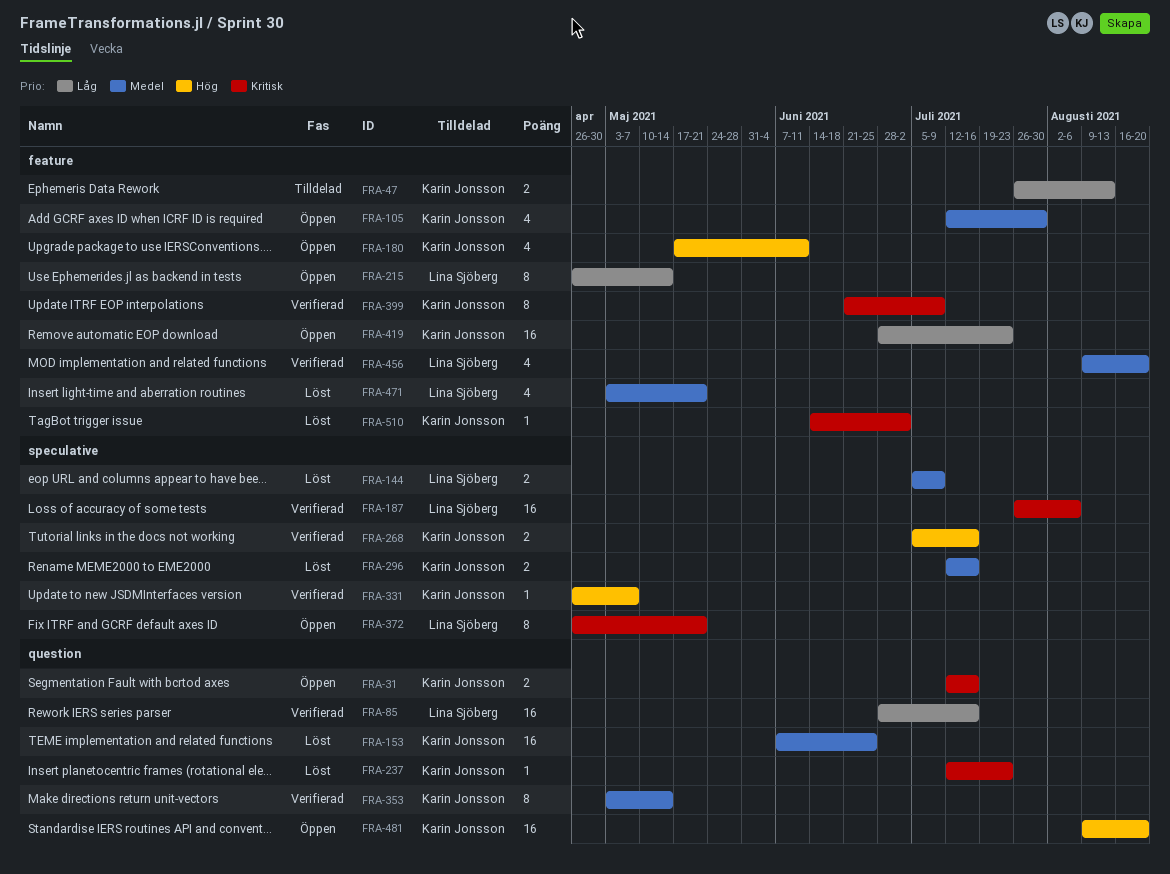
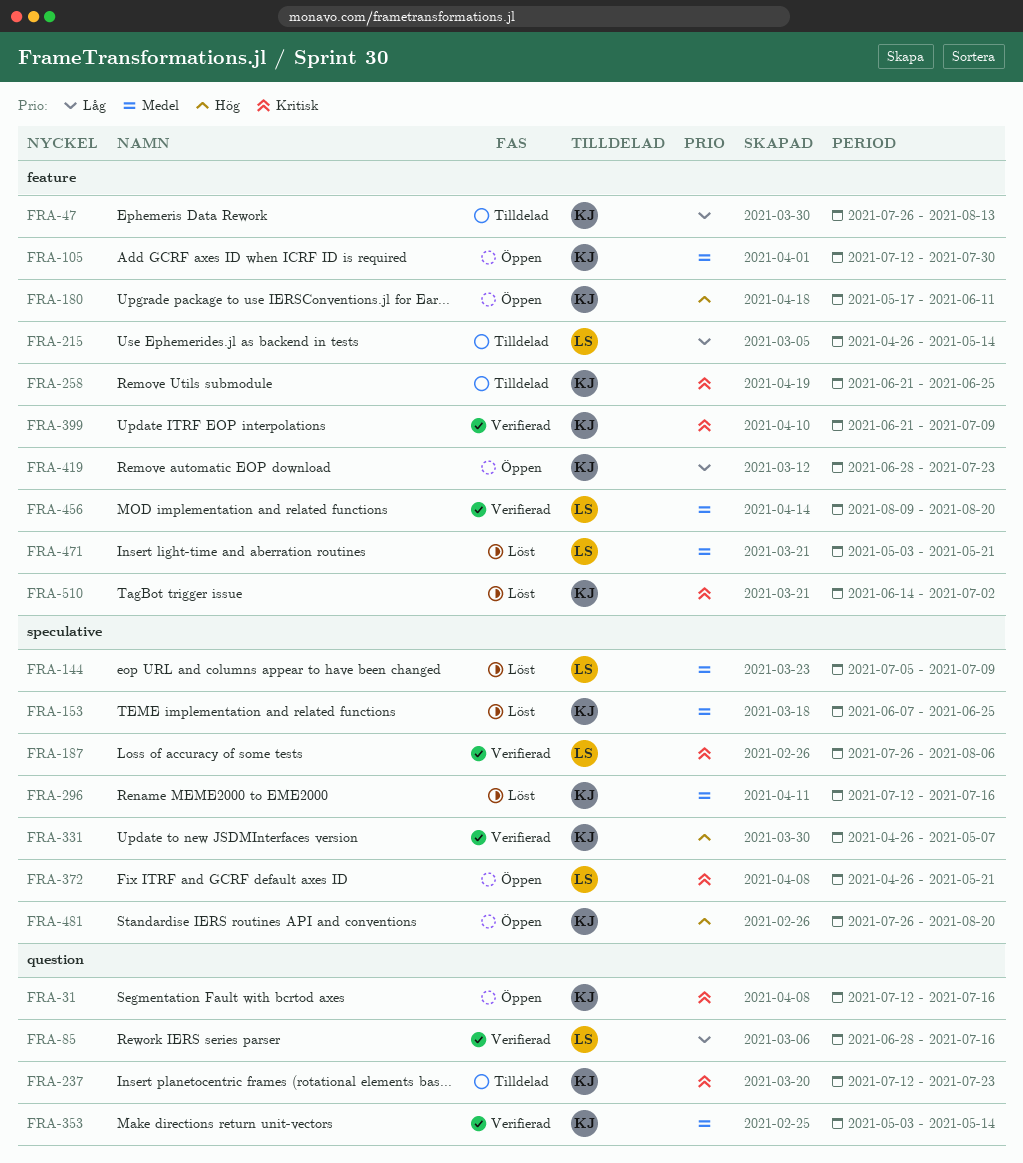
FRA-153, label: question -> speculative
FRA-215, status: Öppen -> Tilldelad
FRA-237, status: Löst -> Tilldelad
FRA-258: none -> present
FRA-268: present -> none
FRA-481, label: question -> speculative
FRA-481, start: Aug 9 -> Jul 26

